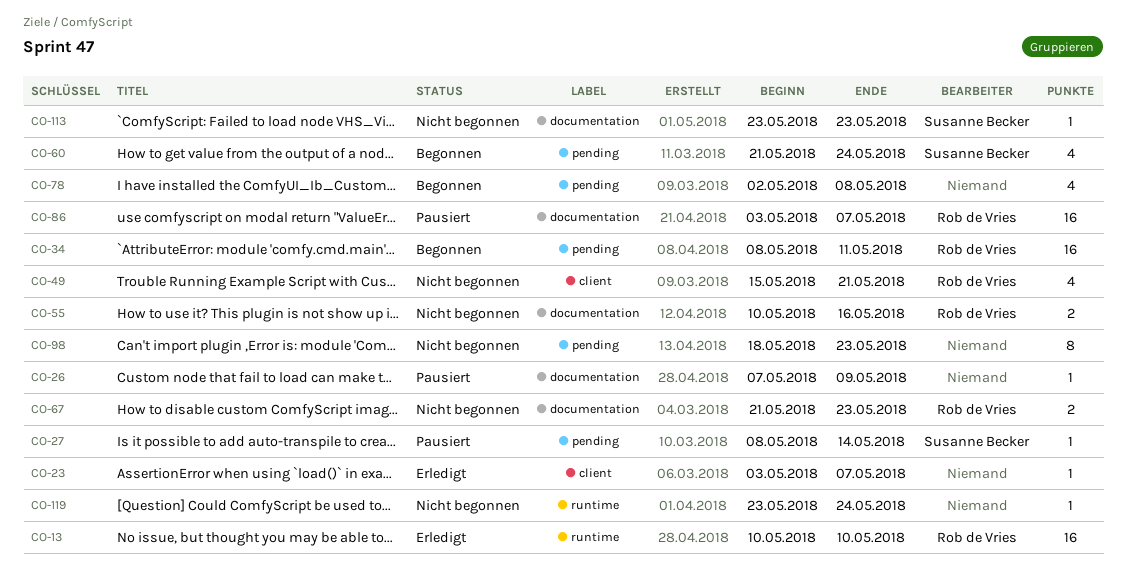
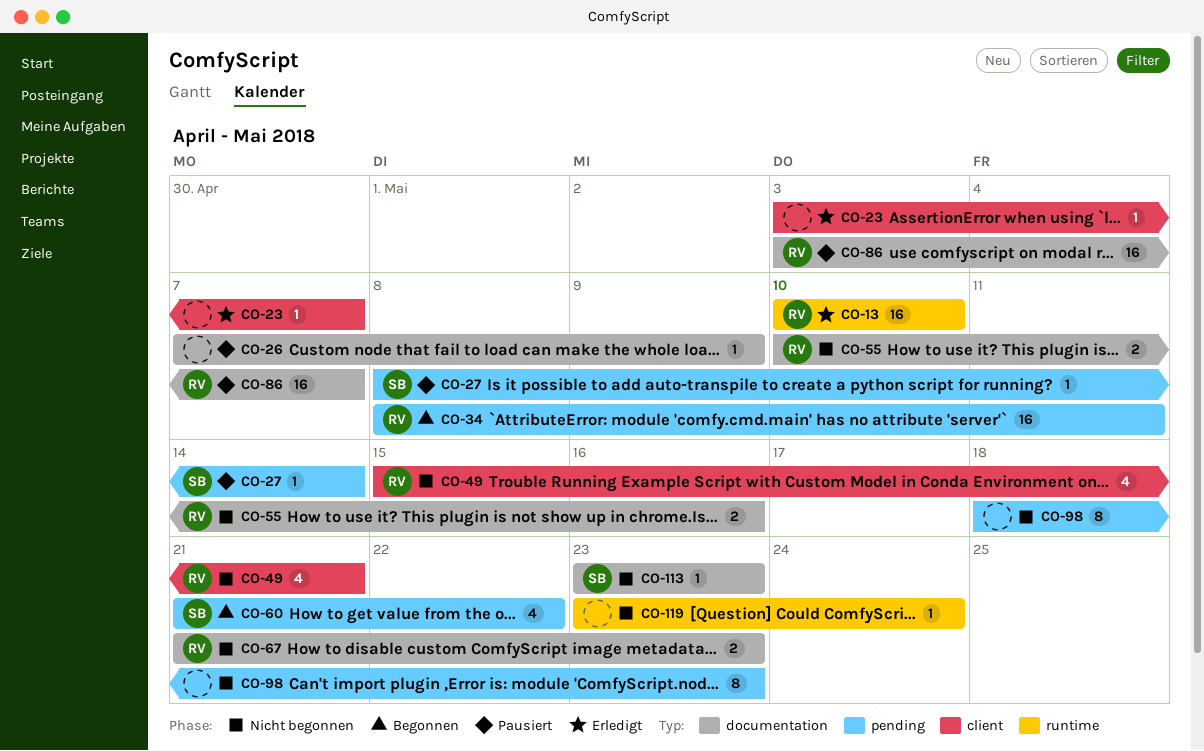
CO-60, due: May 24 -> May 22
CO-78: present -> none

